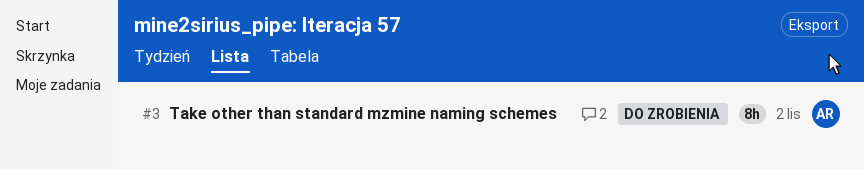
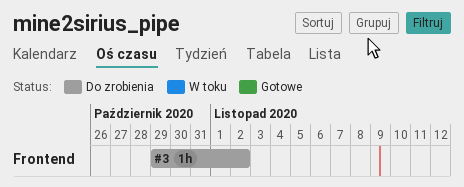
#3, estimate: 8h -> 1h

